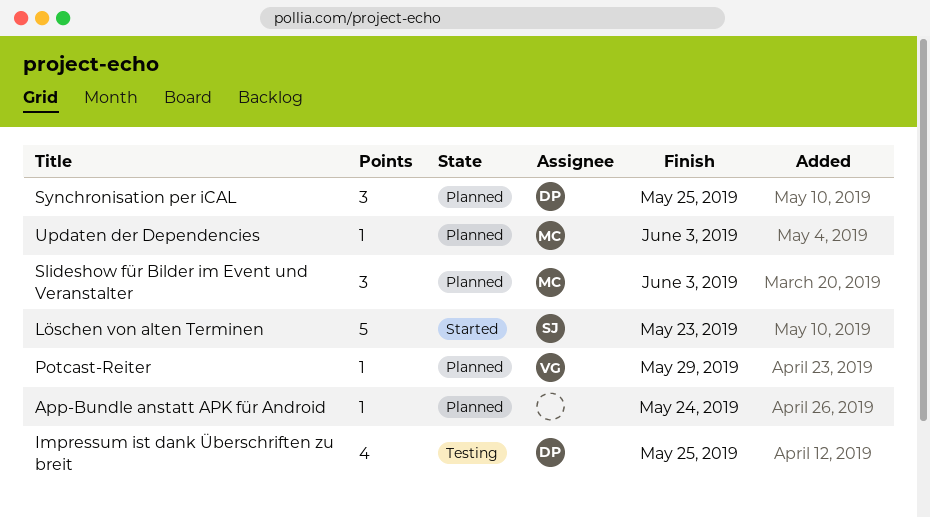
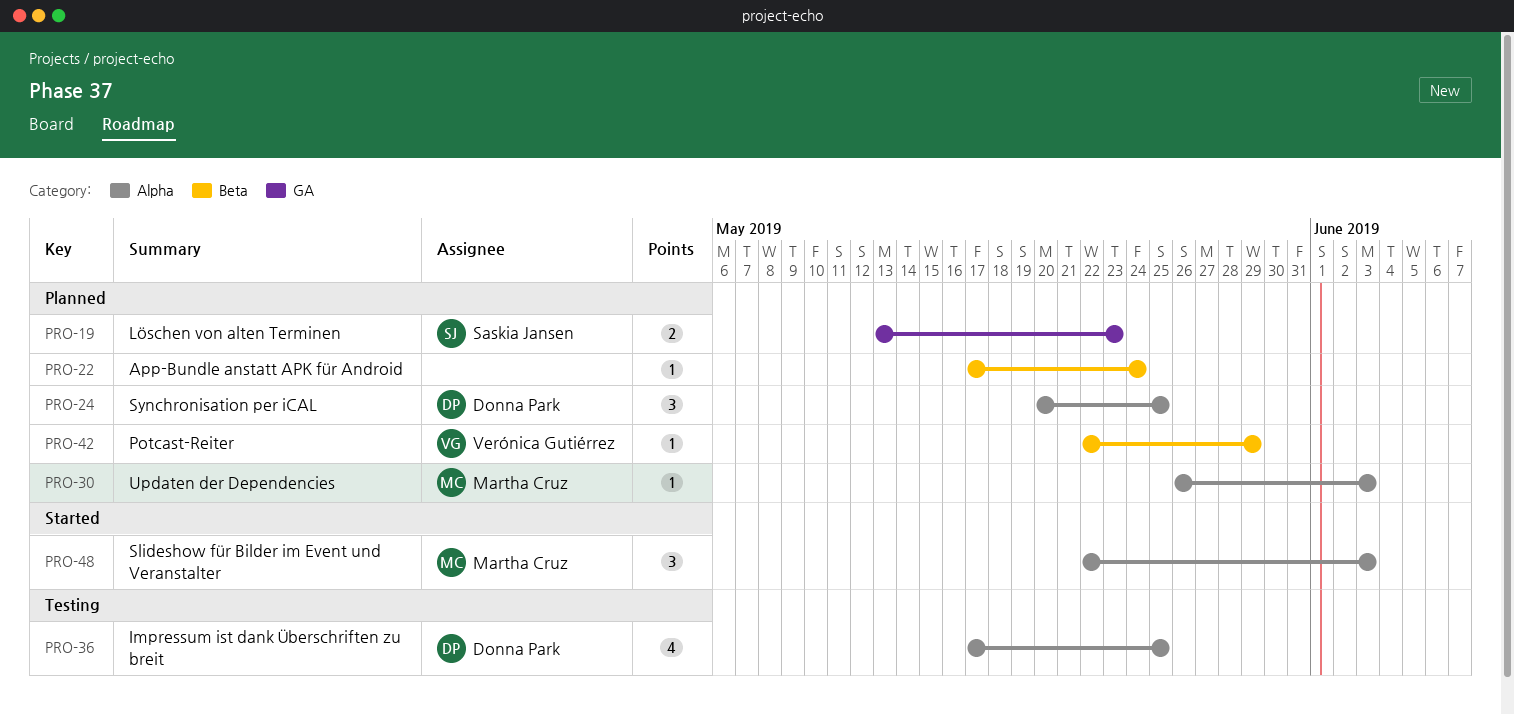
Löschen von alten Terminen, status: Started -> Planned
Löschen von alten Terminen, estimate: 5 -> 2
Slideshow für Bilder im Event und Veranstalter, status: Planned -> Started

